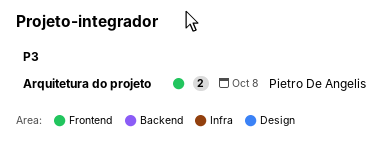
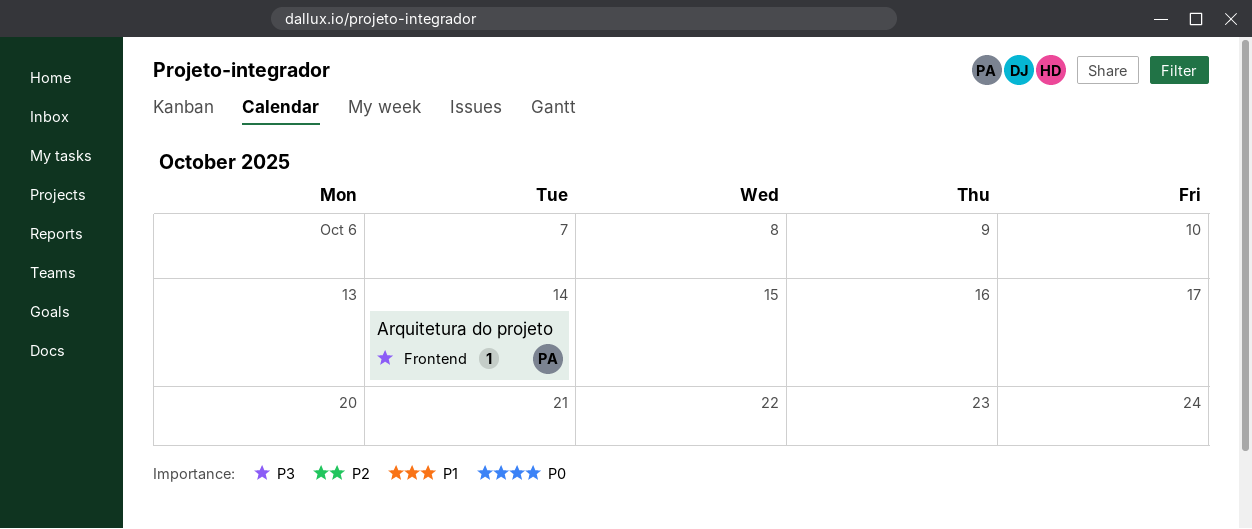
Arquitetura do projeto, estimate: 2 -> 1
Arquitetura do projeto, due: Oct 8 -> Oct 14

